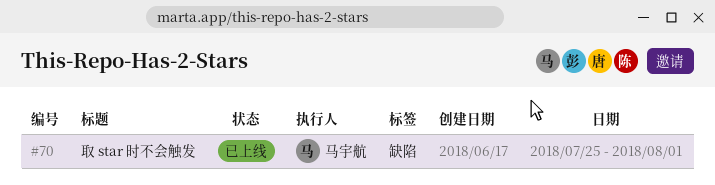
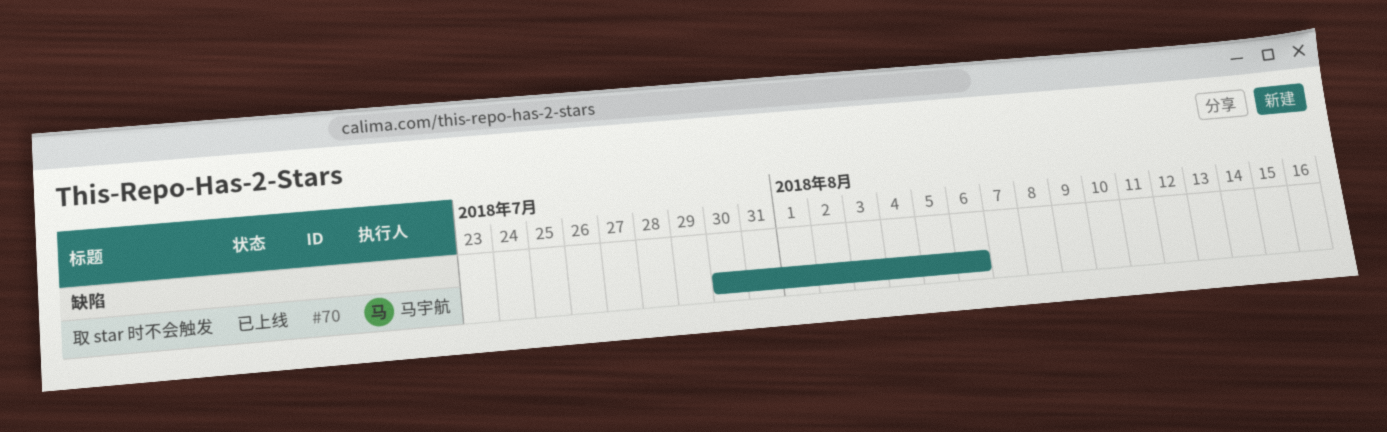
#70, start: Jul 25 -> Jul 30
#70, due: Aug 1 -> Aug 6

